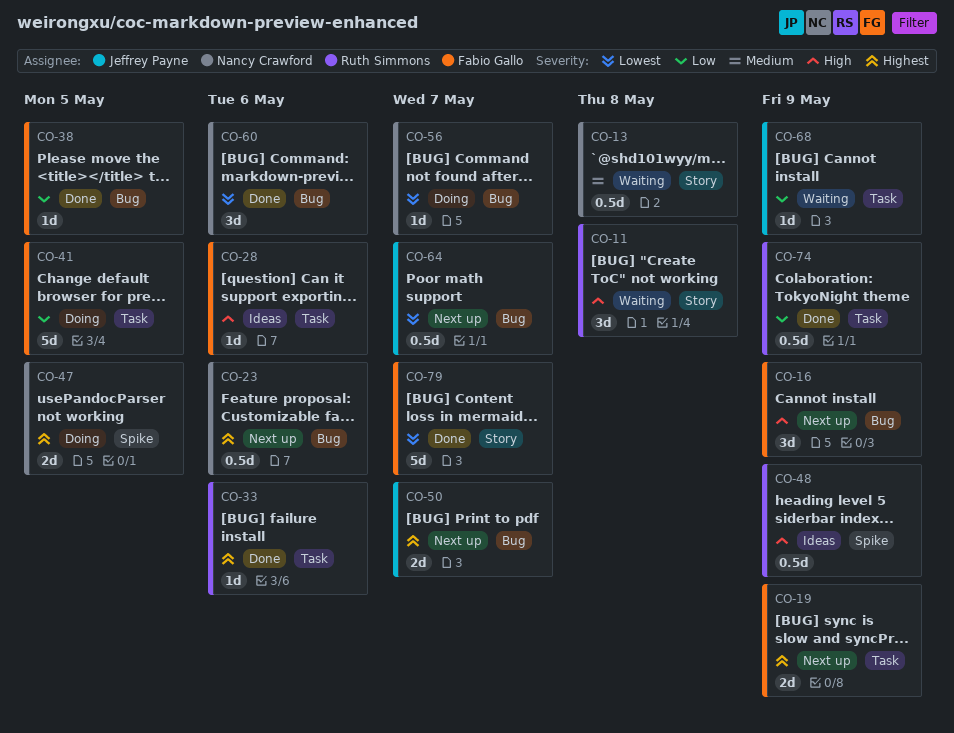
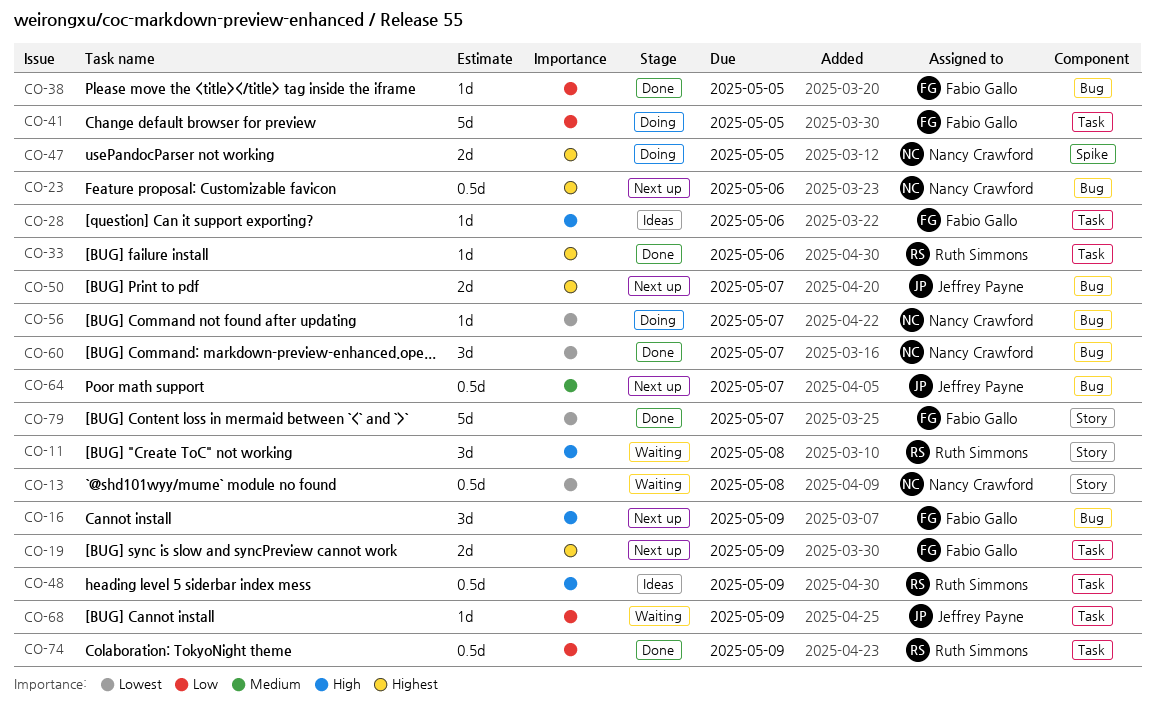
CO-13, priority: Medium -> Lowest
CO-48, label: Spike -> Task
CO-60, due: May 6 -> May 7
CO-64, priority: Lowest -> Medium

